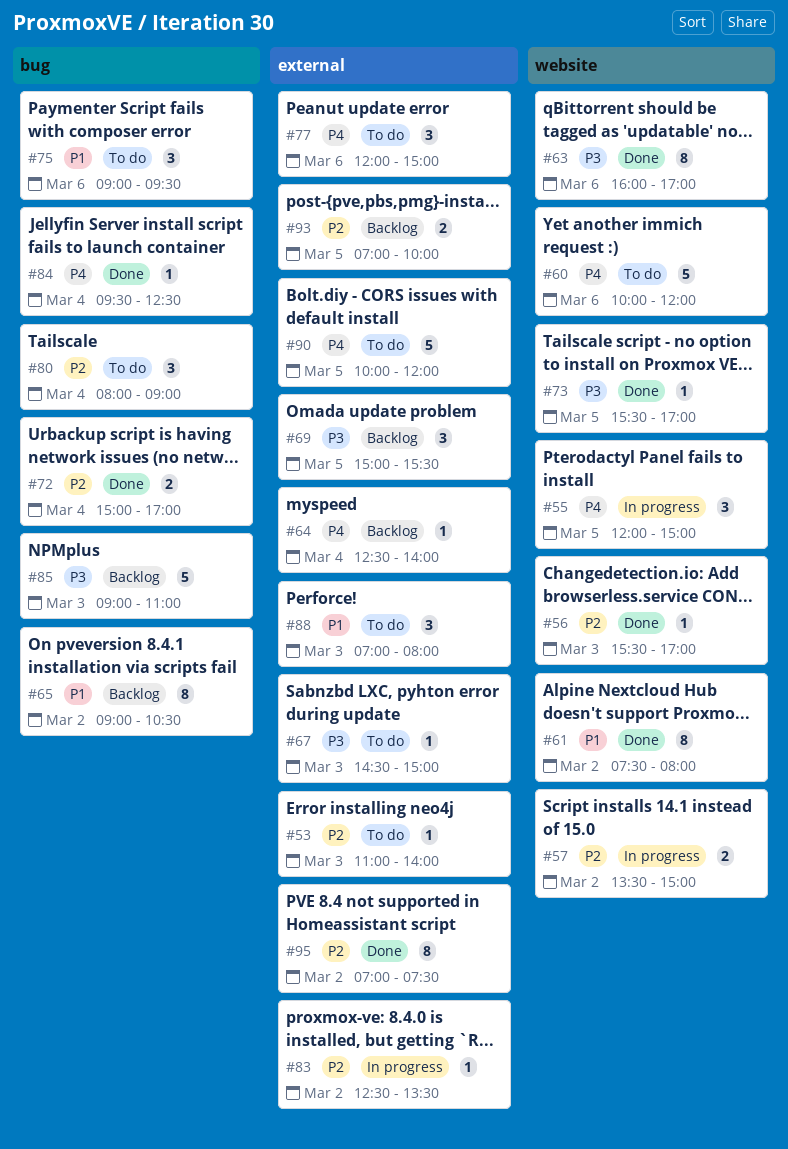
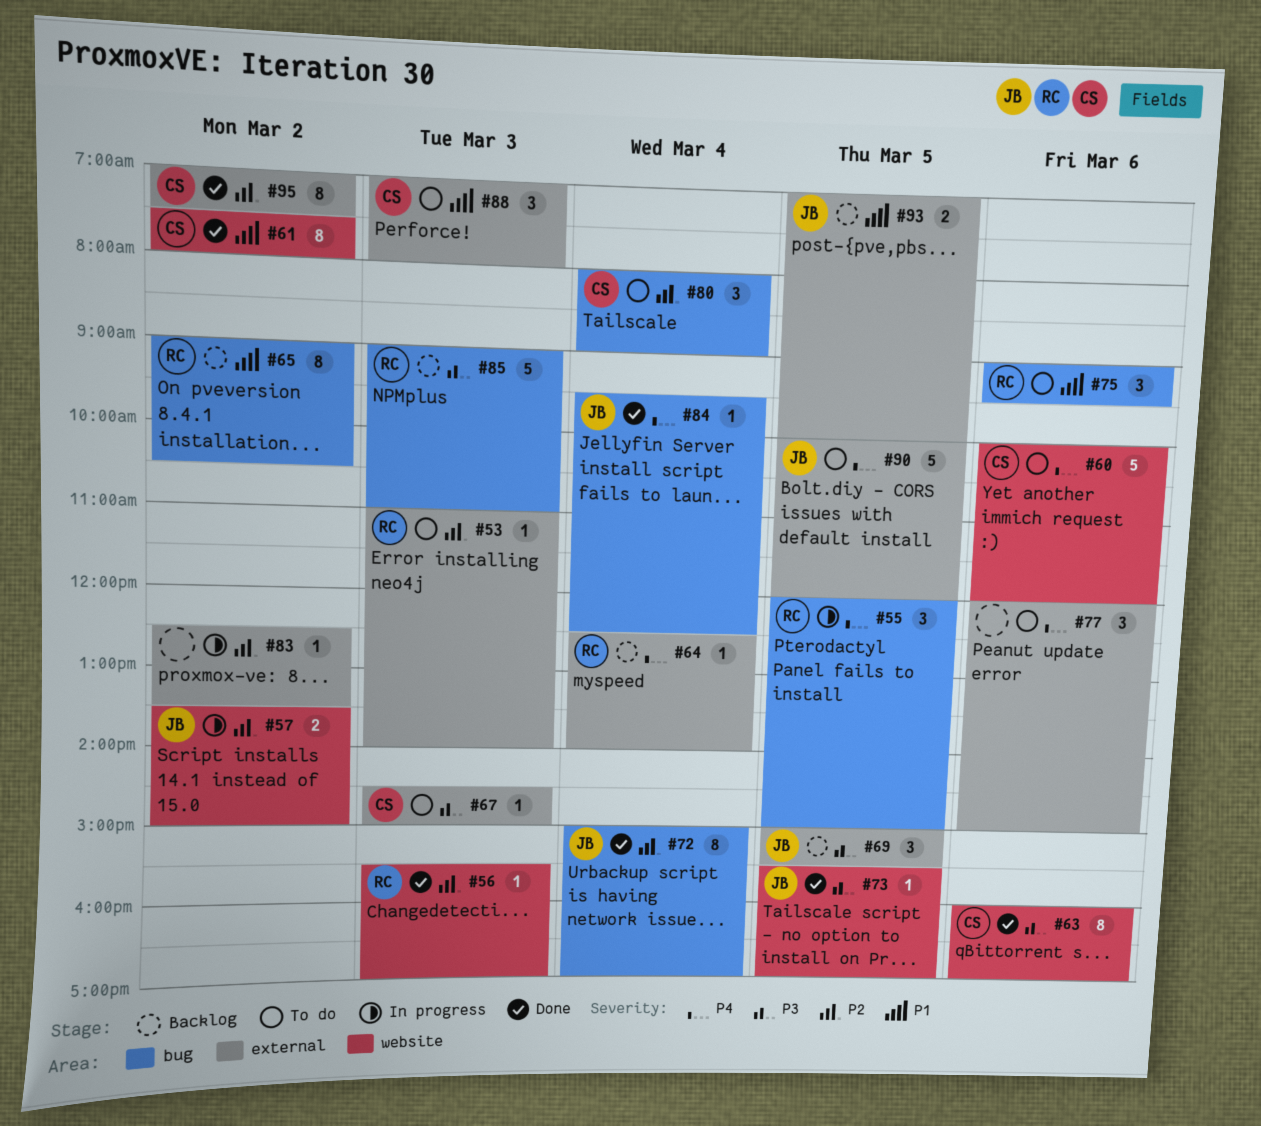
#55, label: website -> bug
#72, estimate: 2 -> 8
#93, priority: P2 -> P1

